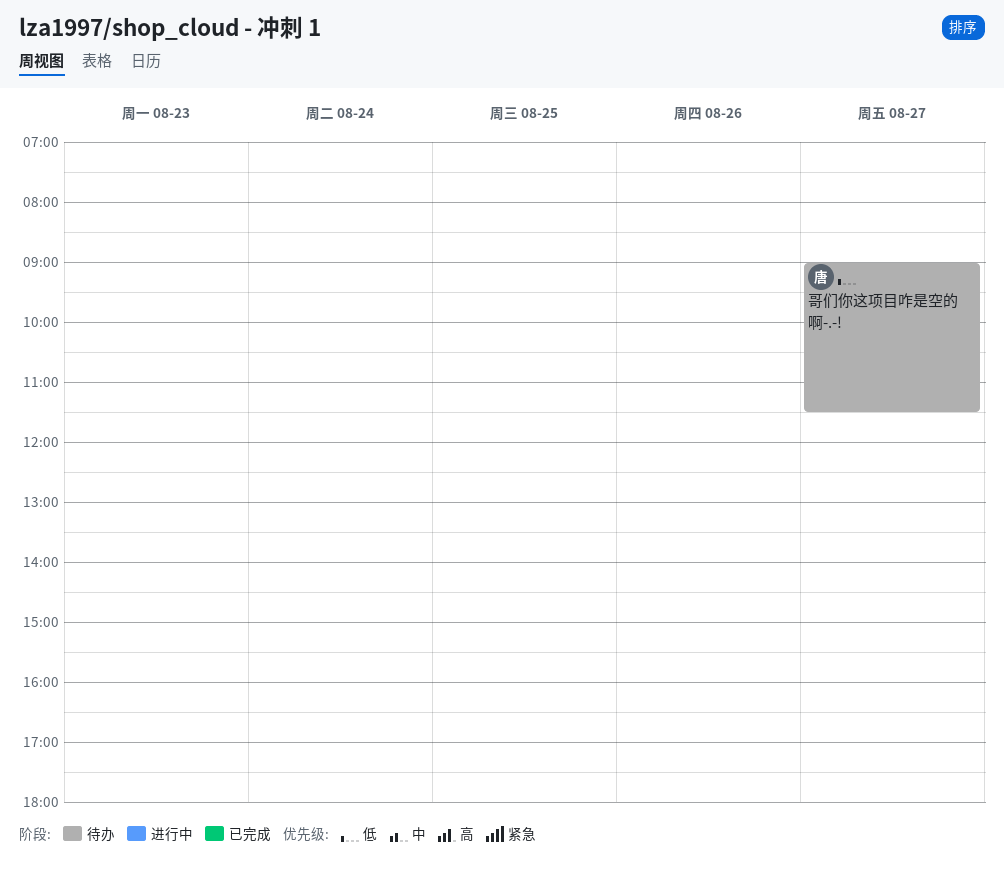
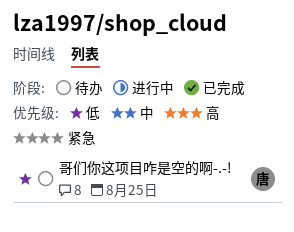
哥们你这项目咋是空的啊-.-!, day: Aug 27 -> Aug 25

